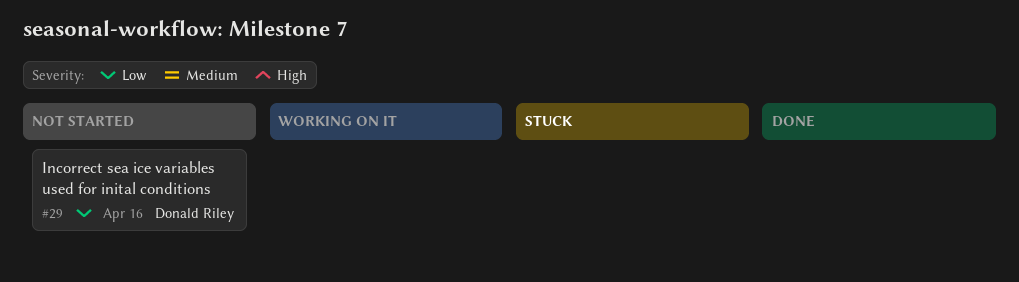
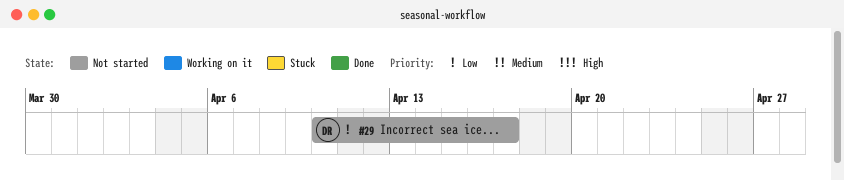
#29, due: Apr 16 -> Apr 17

